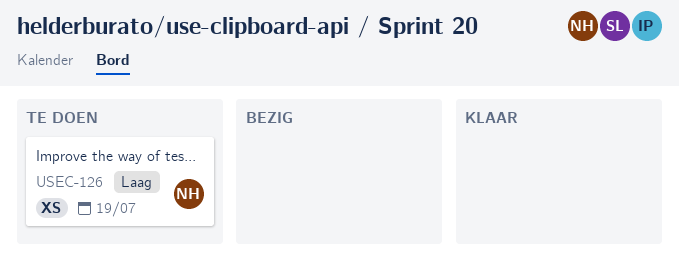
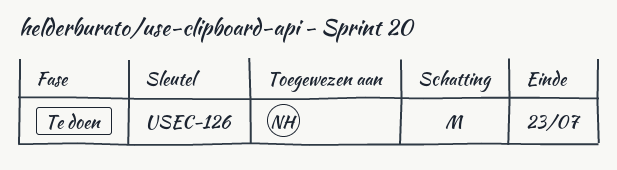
USEC-126, estimate: XS -> M
USEC-126, due: Jul 19 -> Jul 23

